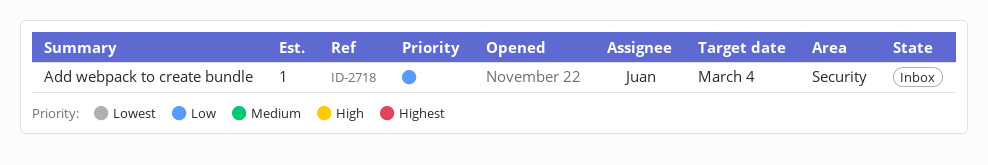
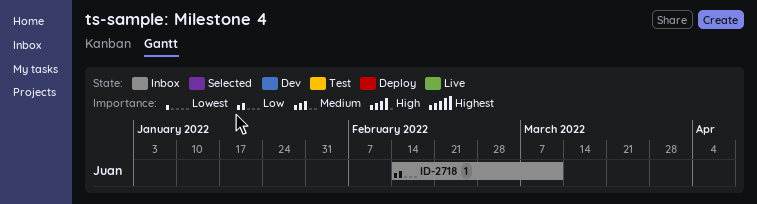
ID-2718, due: Mar 4 -> Mar 11

